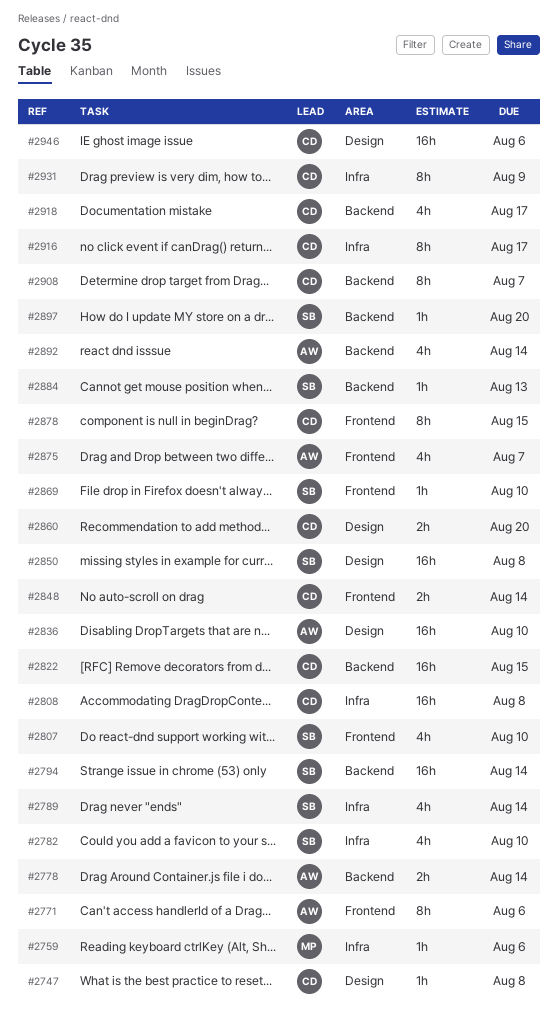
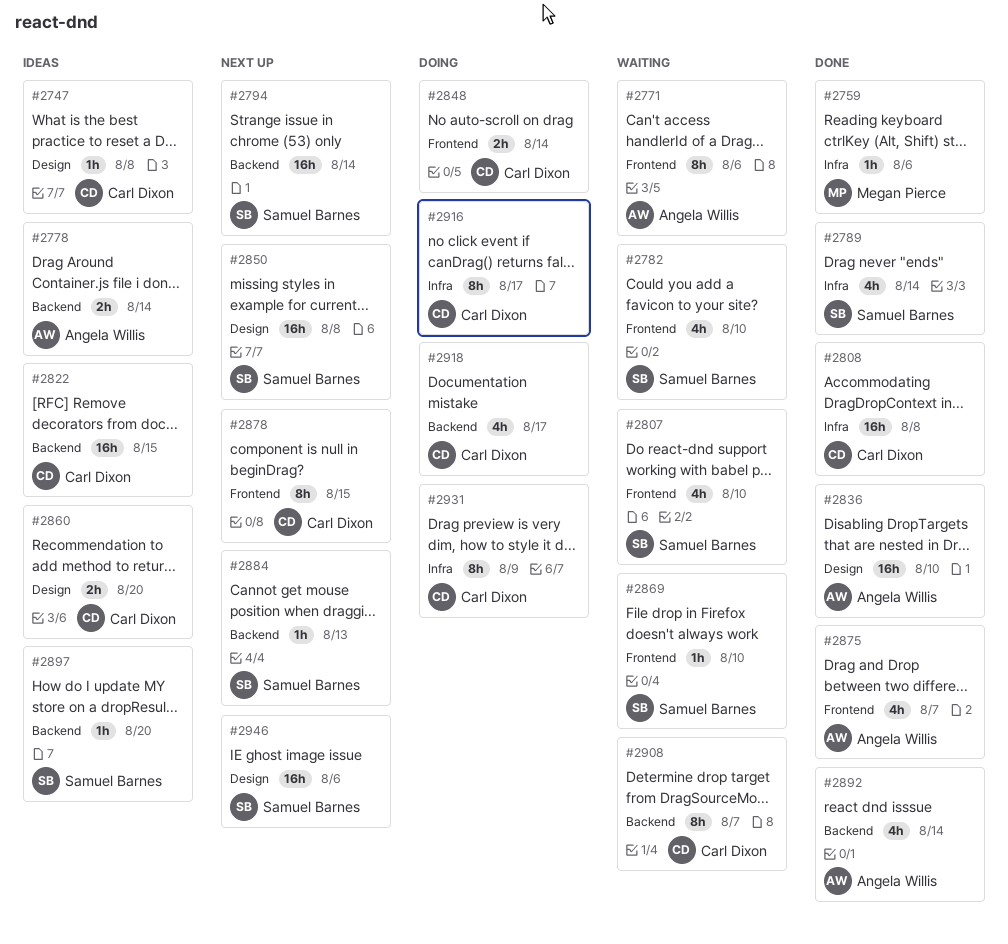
#2782, label: Infra -> Frontend
#2946, owner: Carl Dixon -> Samuel Barnes

